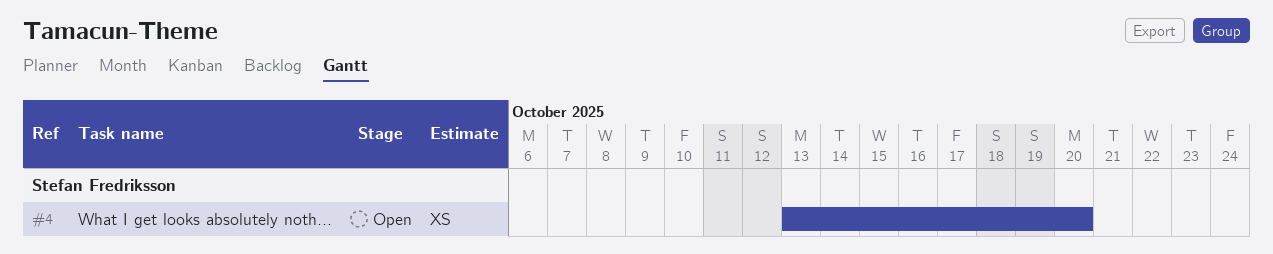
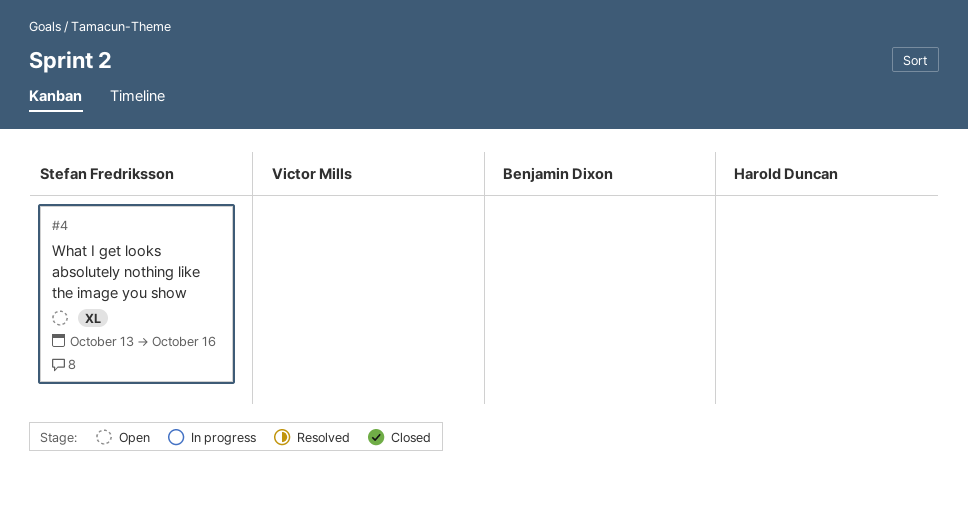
#4, estimate: XS -> XL
#4, due: Oct 20 -> Oct 16

